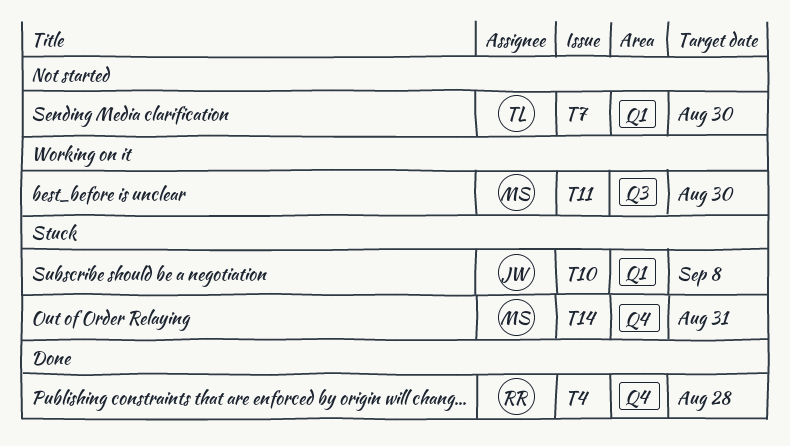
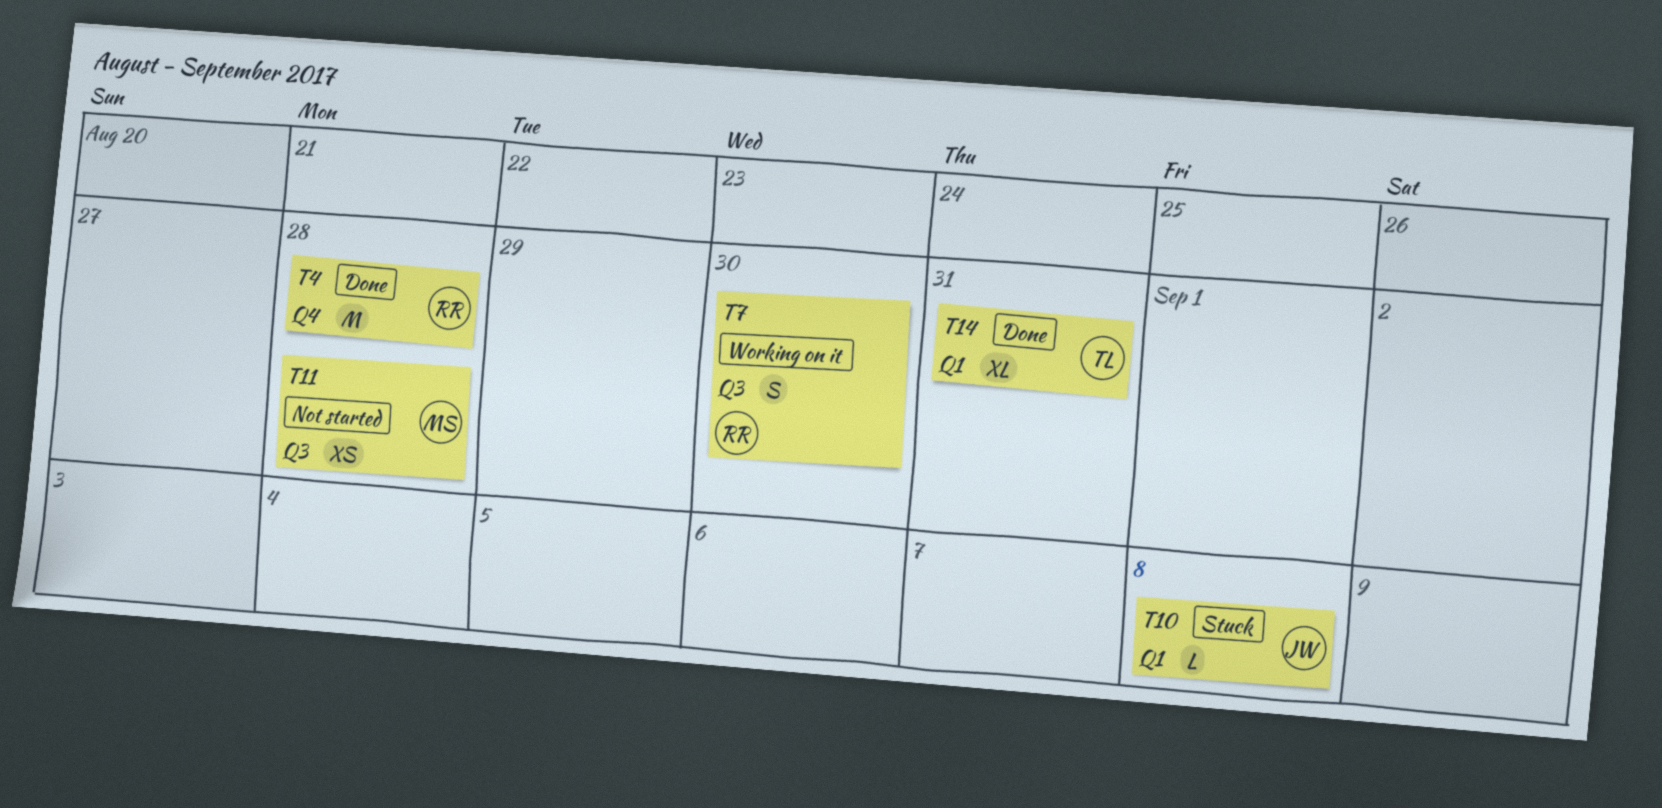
T7, status: Not started -> Working on it
T7, owner: TL -> RR
T7, label: Q1 -> Q3
T11, status: Working on it -> Not started
T11, due: Aug 30 -> Aug 28
T14, status: Stuck -> Done
T14, owner: MS -> TL
T14, label: Q4 -> Q1

